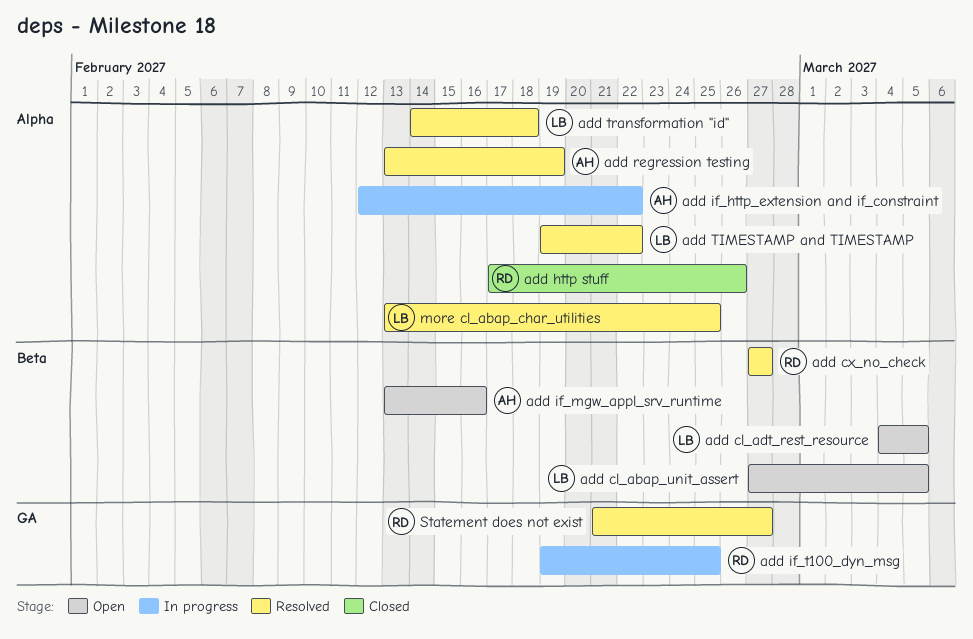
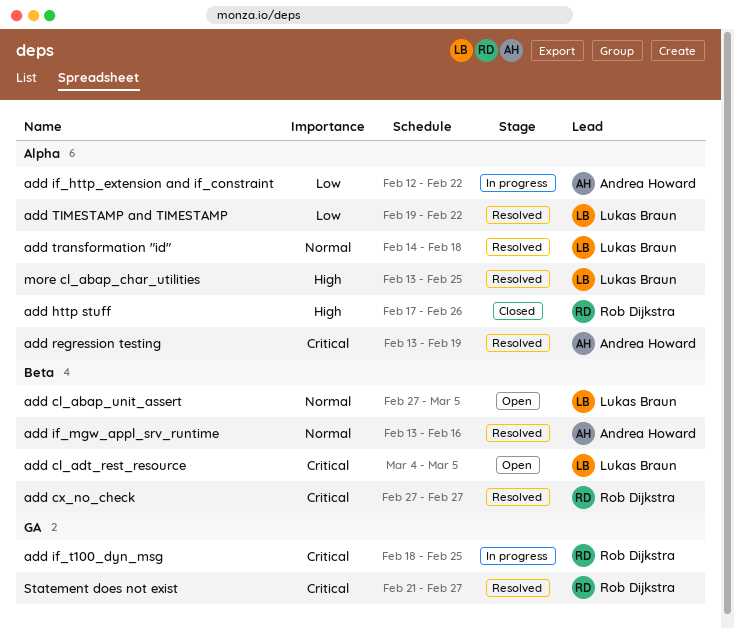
add if_mgw_appl_srv_runtime, status: Open -> Resolved
add if_t100_dyn_msg, start: Feb 19 -> Feb 18

